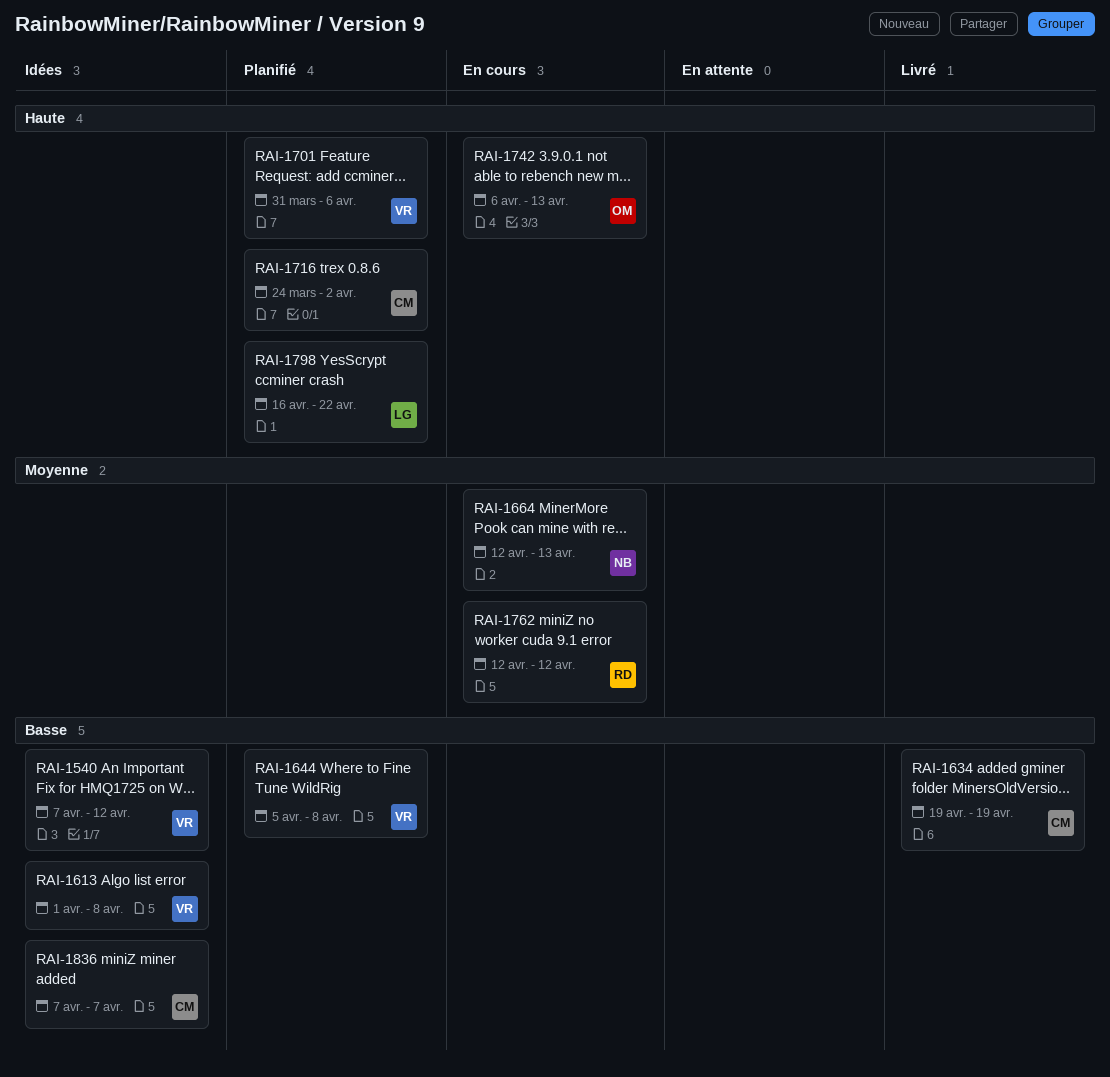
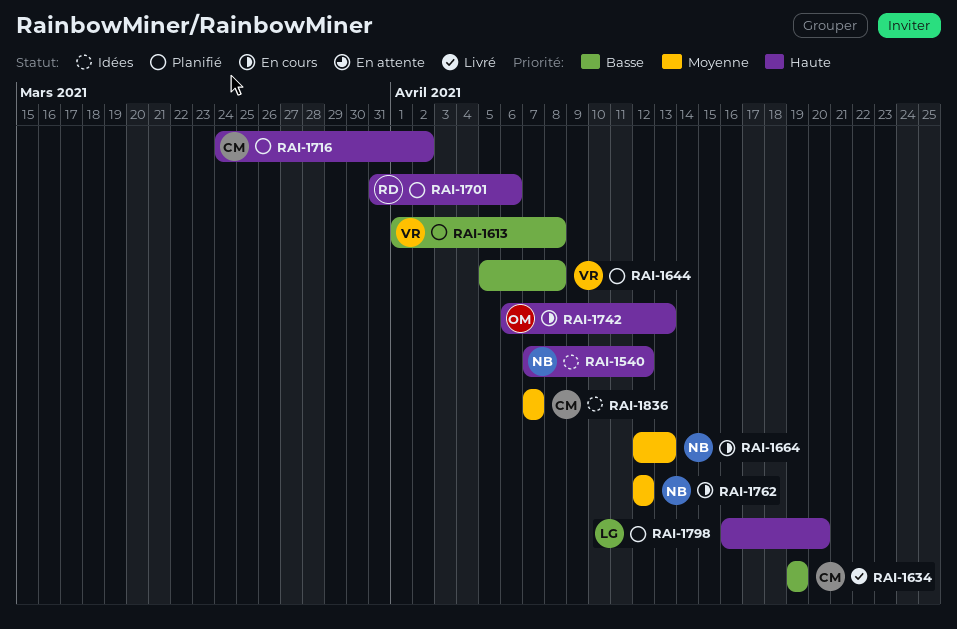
RAI-1540, owner: VR -> NB
RAI-1540, priority: Basse -> Haute
RAI-1613, status: Idées -> Planifié
RAI-1701, owner: VR -> RD
RAI-1762, owner: RD -> NB
RAI-1798, due: Apr 22 -> Apr 20
RAI-1836, priority: Basse -> Moyenne

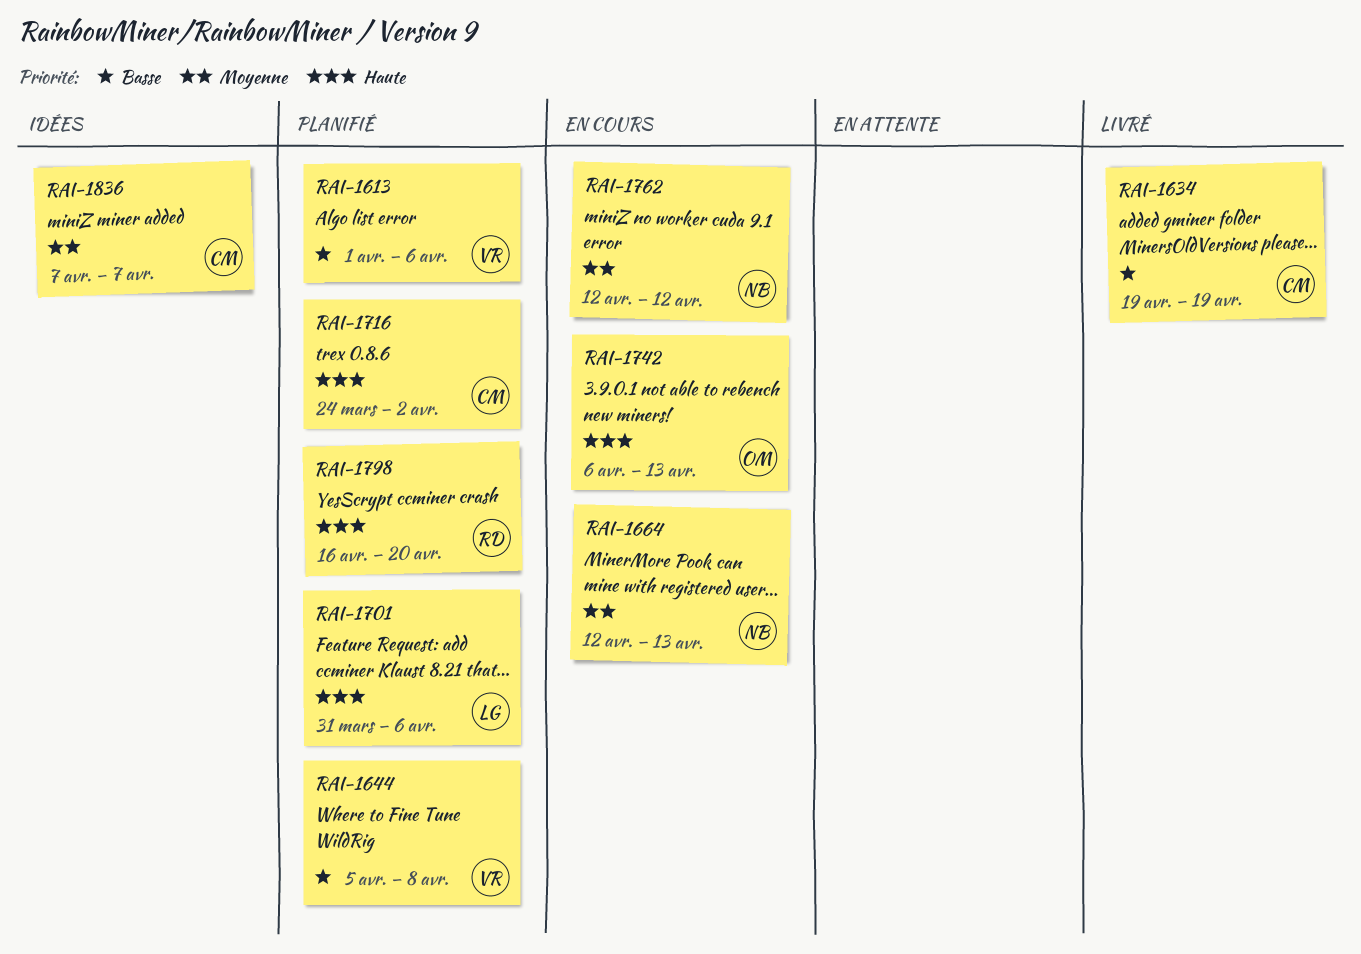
RAI-1540: present -> none
RAI-1613, due: Apr 8 -> Apr 6
RAI-1701, owner: RD -> LG
RAI-1798, owner: LG -> RD

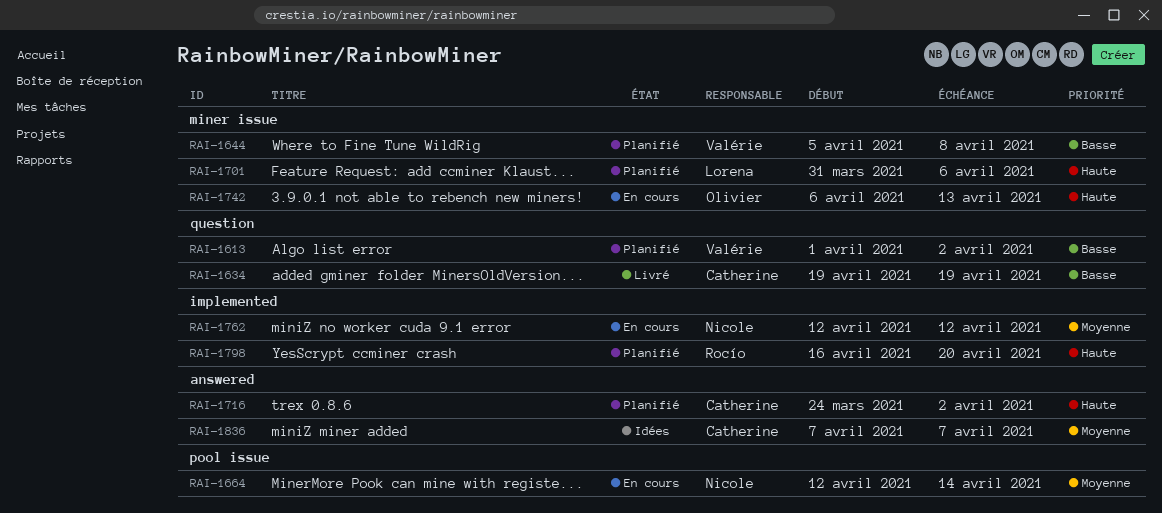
RAI-1613, due: Apr 6 -> Apr 2
RAI-1664, due: Apr 13 -> Apr 14

